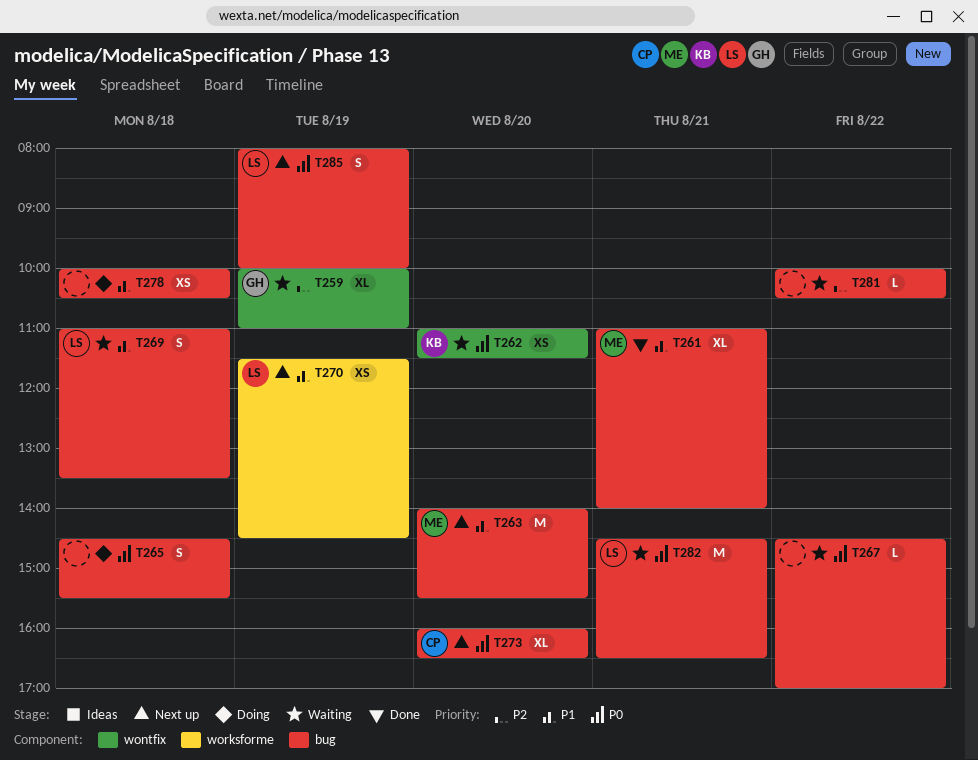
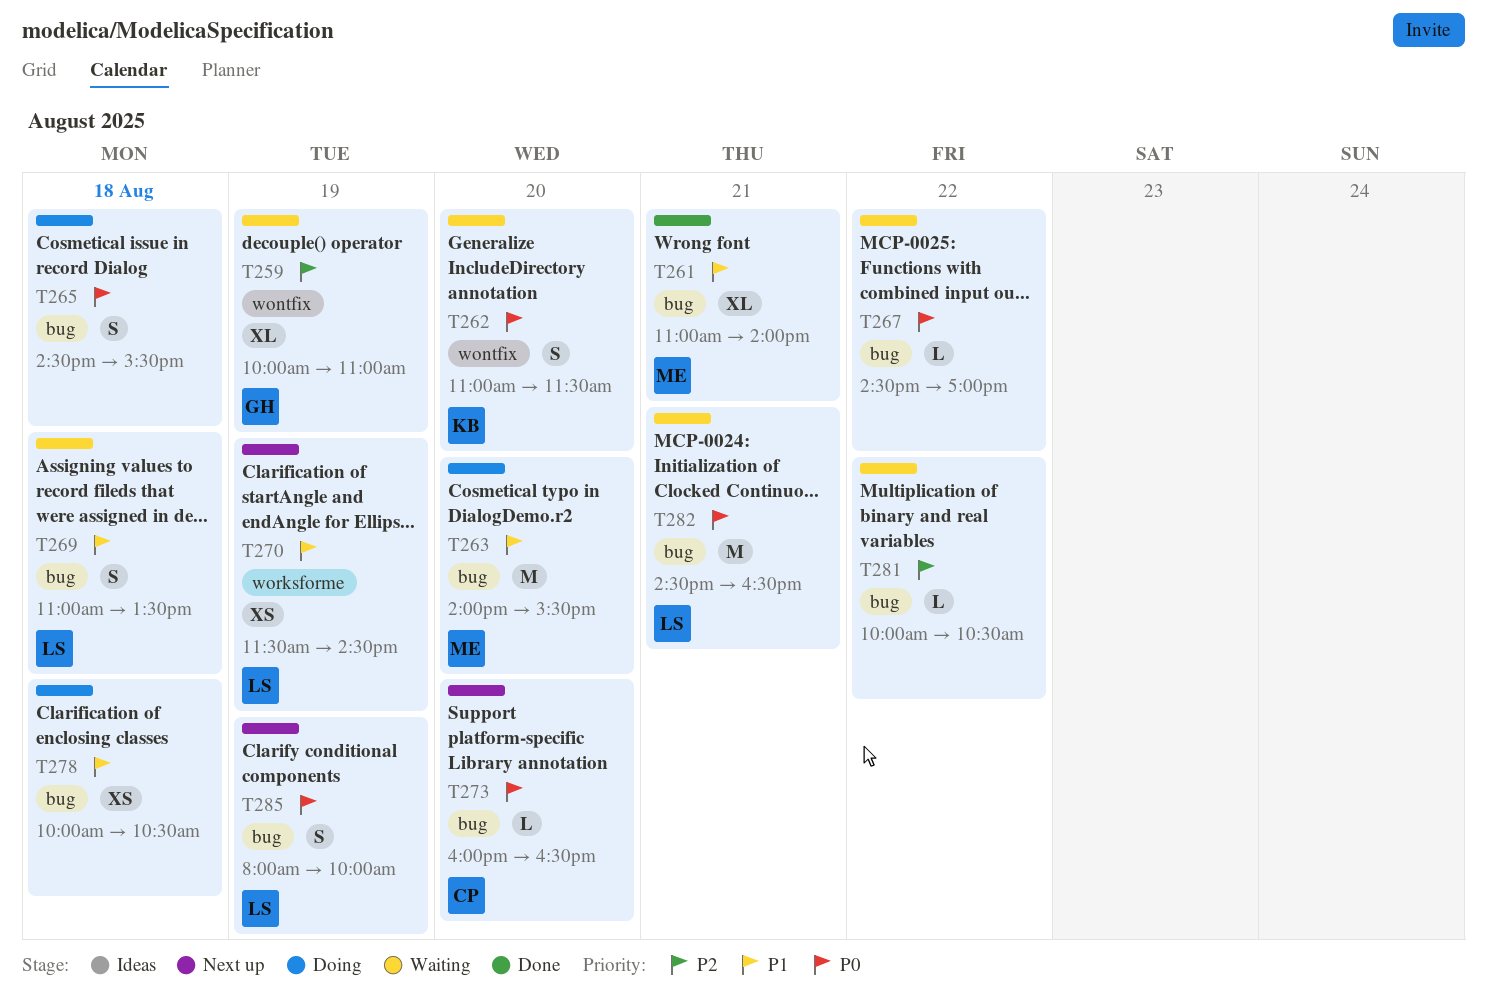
T262, estimate: XS -> S
T263, status: Next up -> Doing
T273, estimate: XL -> L

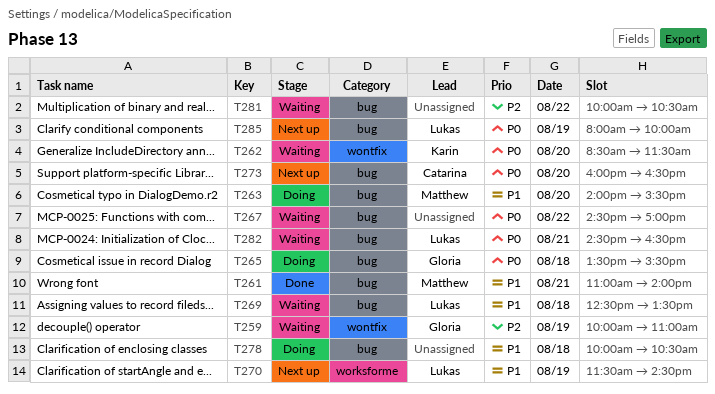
T262, begins: 11:00 -> 08:30
T265, owner: none -> Gloria
T265, begins: 14:30 -> 13:30
T269, begins: 11:00 -> 12:30

